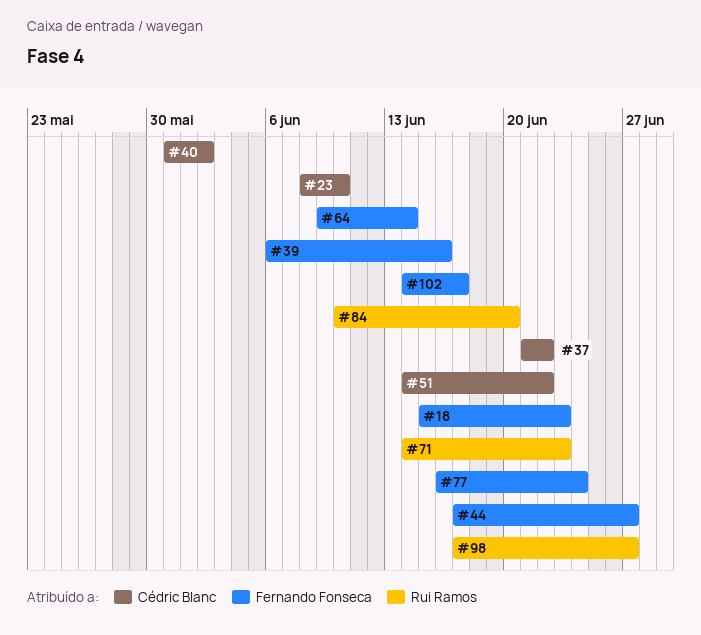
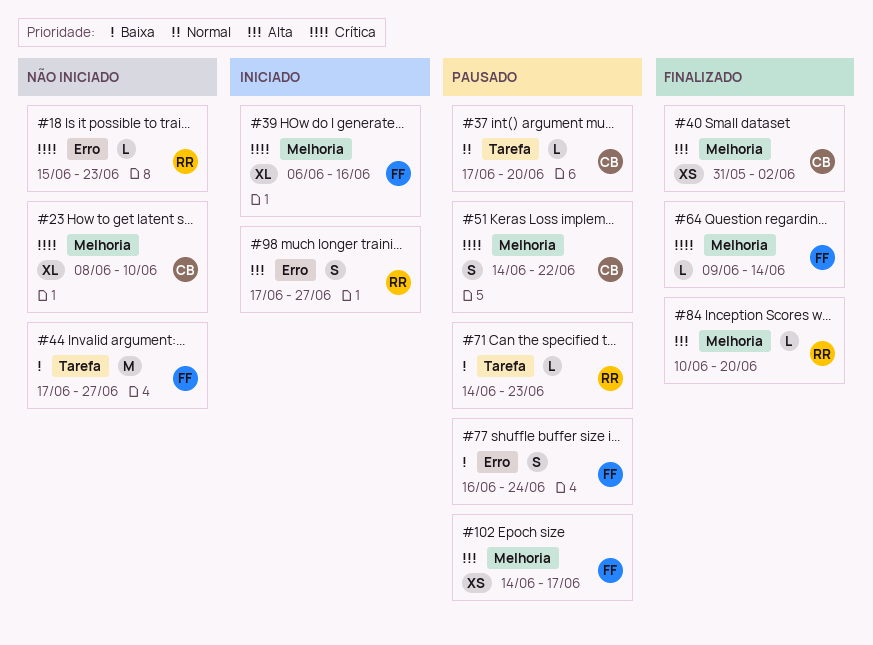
#18, owner: Fernando Fonseca -> Rui Ramos
#37, start: Jun 21 -> Jun 17
#37, due: Jun 22 -> Jun 20

